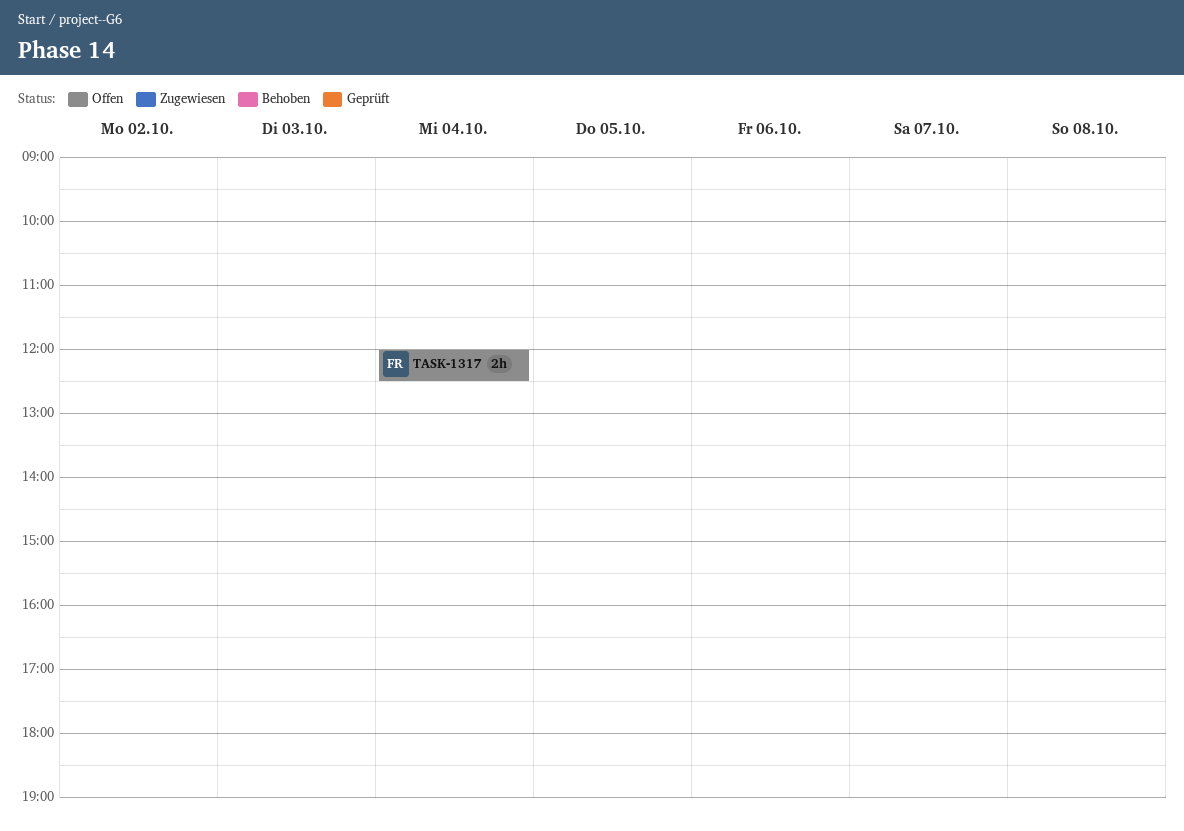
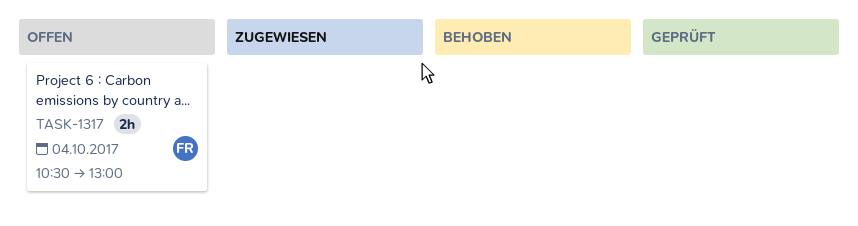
TASK-1317, begins: 12:00 -> 10:30
TASK-1317, ends: 12:30 -> 13:00

